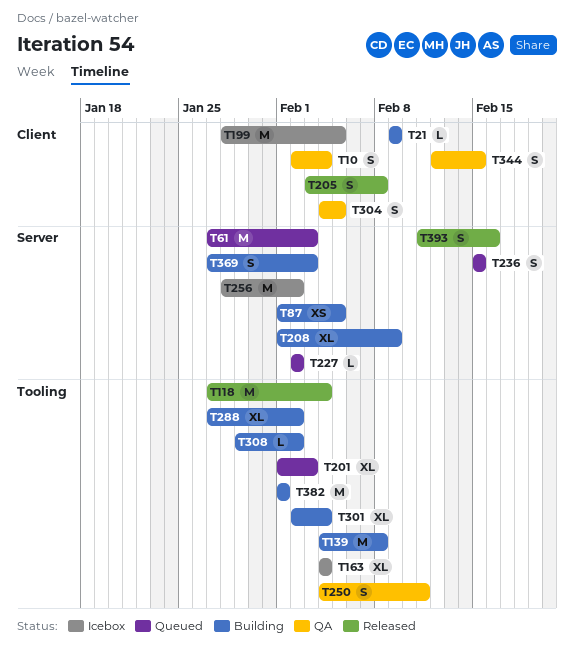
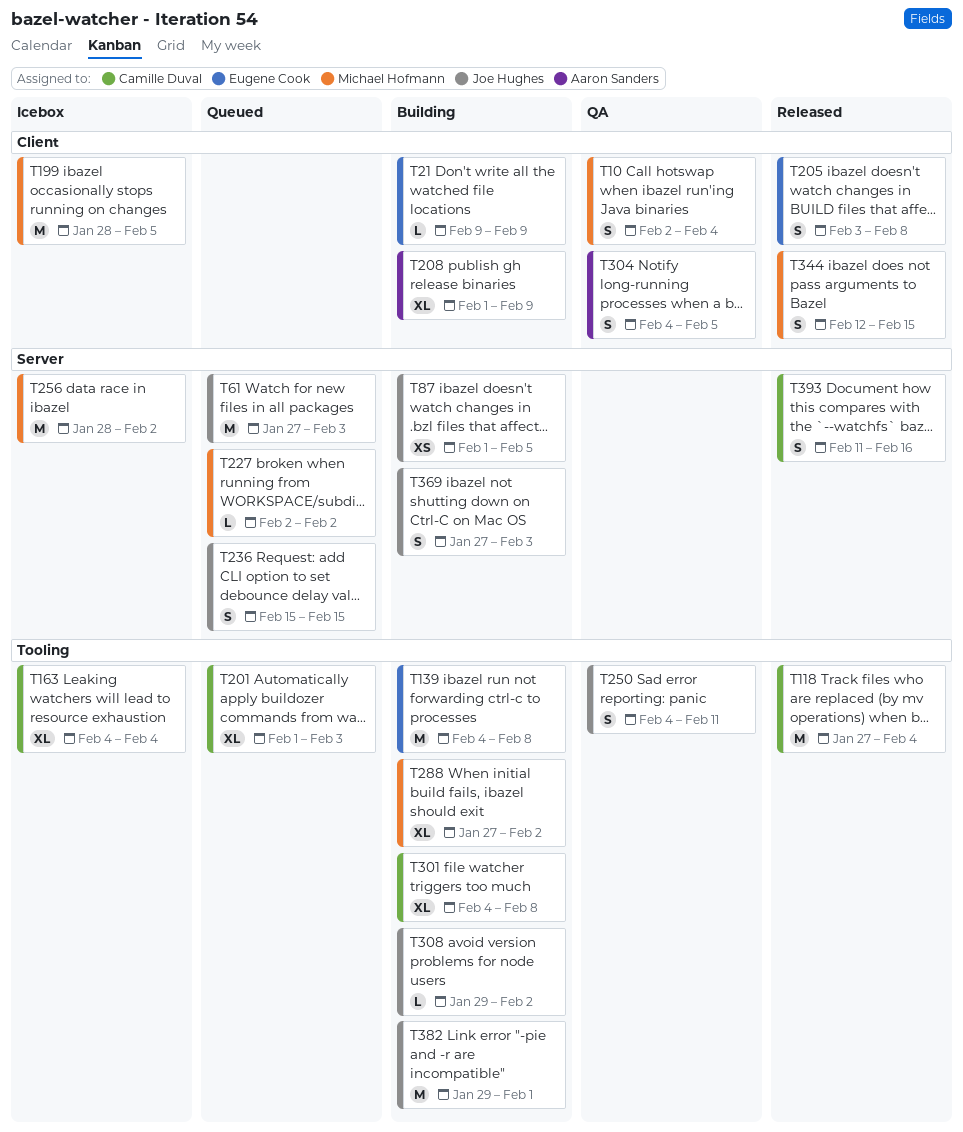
T208, label: Server -> Client
T301, start: Feb 2 -> Feb 4
T301, due: Feb 4 -> Feb 8
T344, status: QA -> Released
T382, start: Feb 1 -> Jan 29

